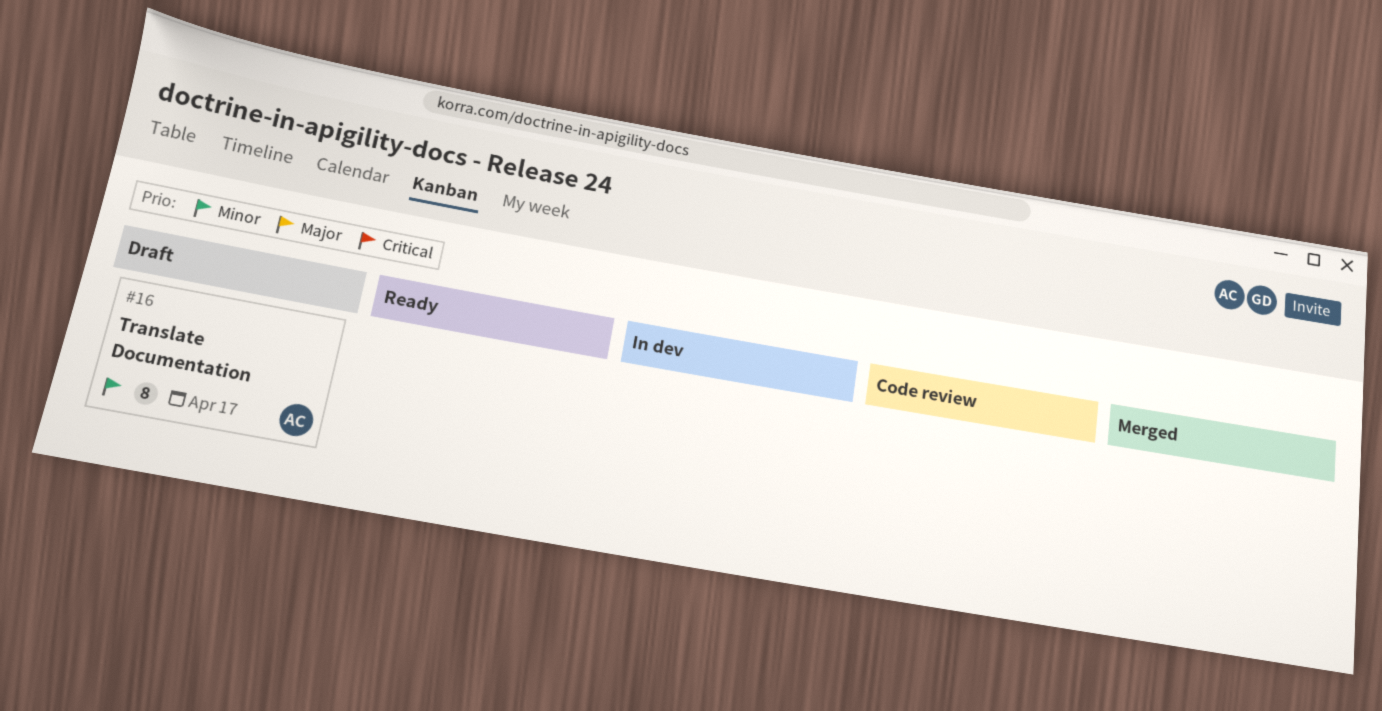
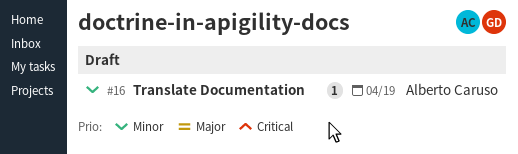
#16, estimate: 8 -> 1
#16, due: Apr 17 -> Apr 19

